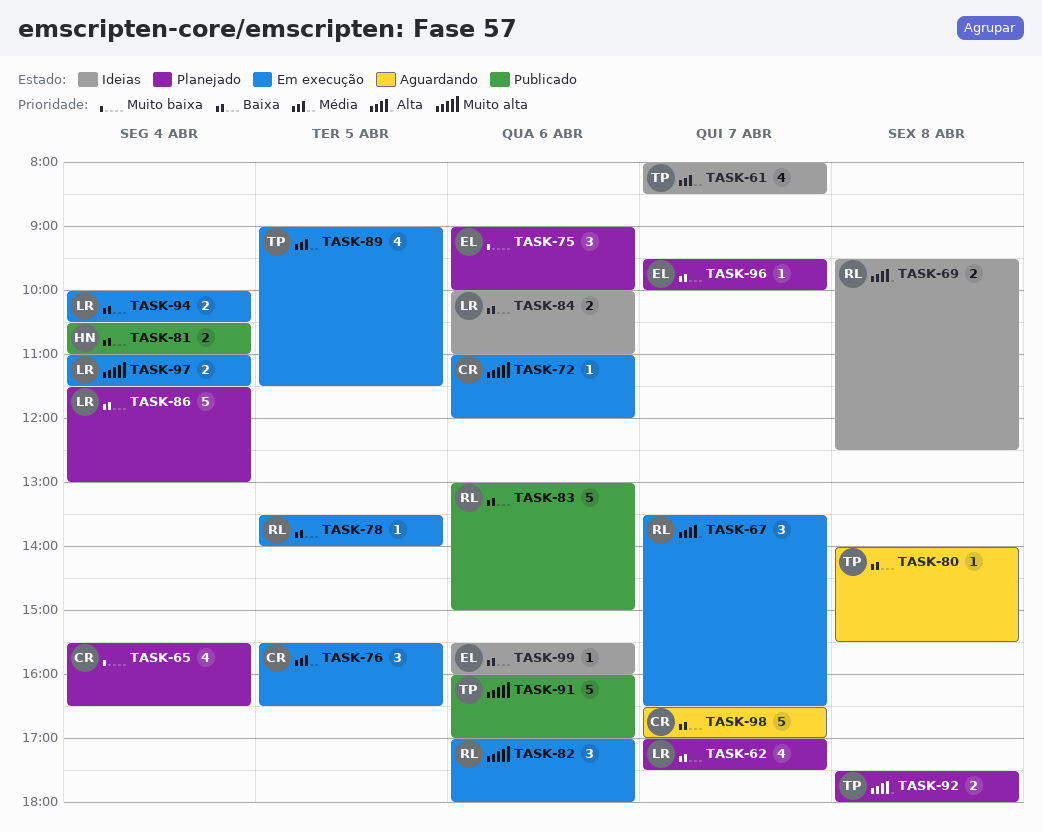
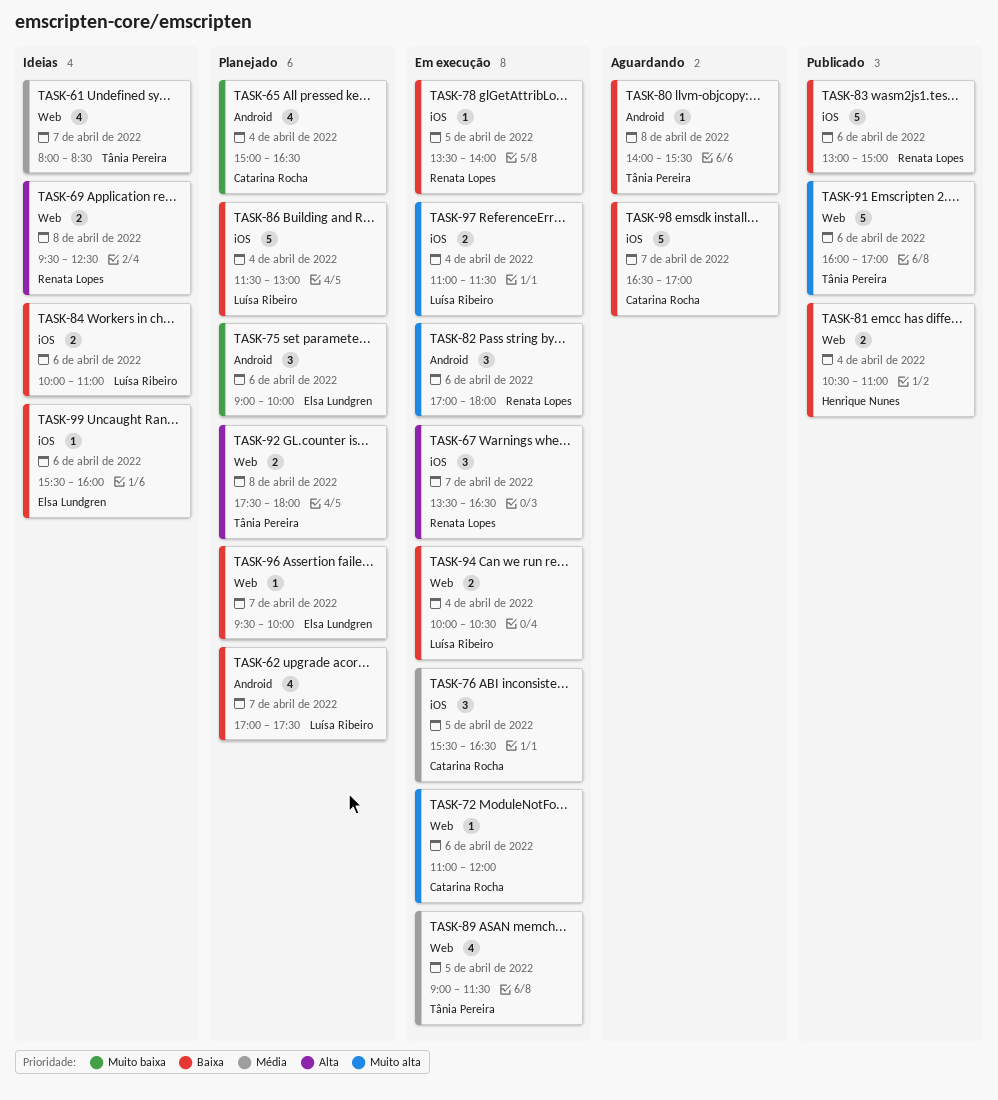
TASK-65, begins: 15:30 -> 15:00

